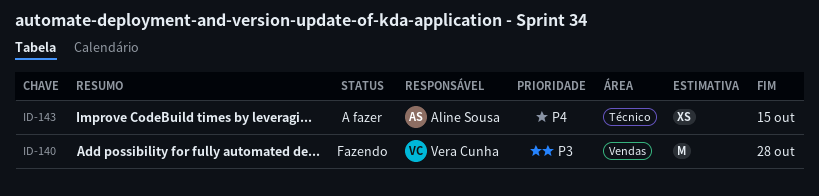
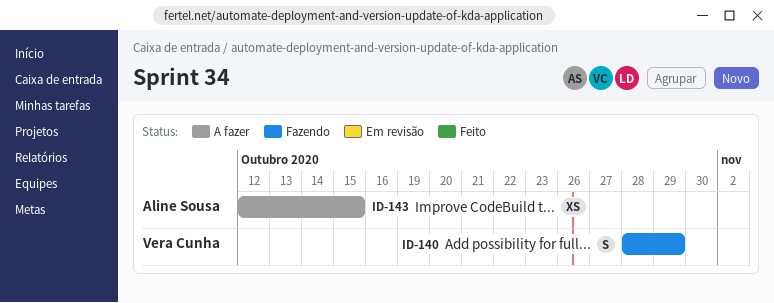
ID-140, estimate: M -> S
ID-140, due: Oct 28 -> Oct 29

